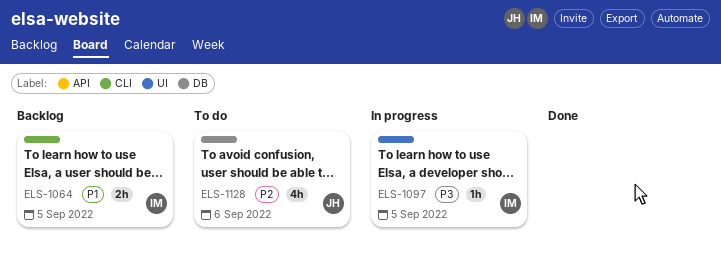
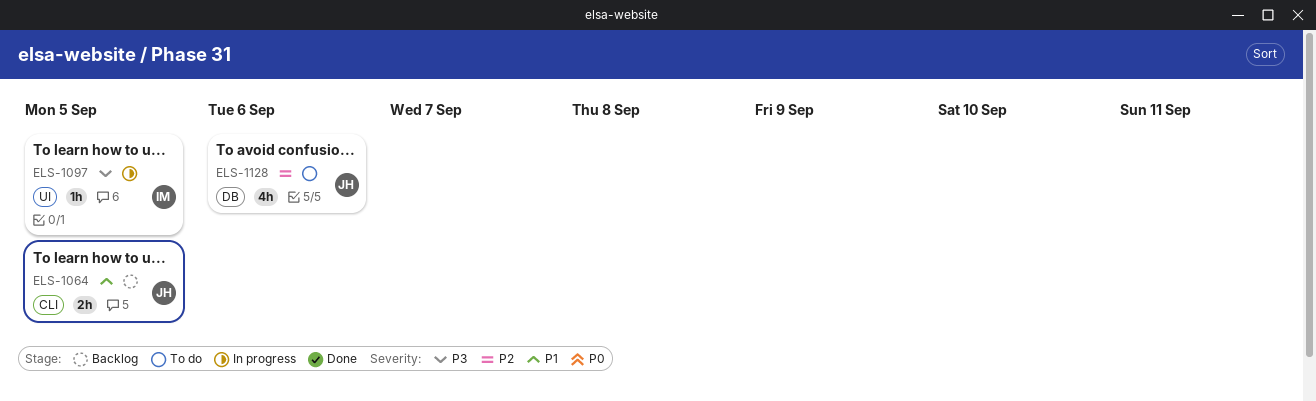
ELS-1064, owner: IM -> JH

